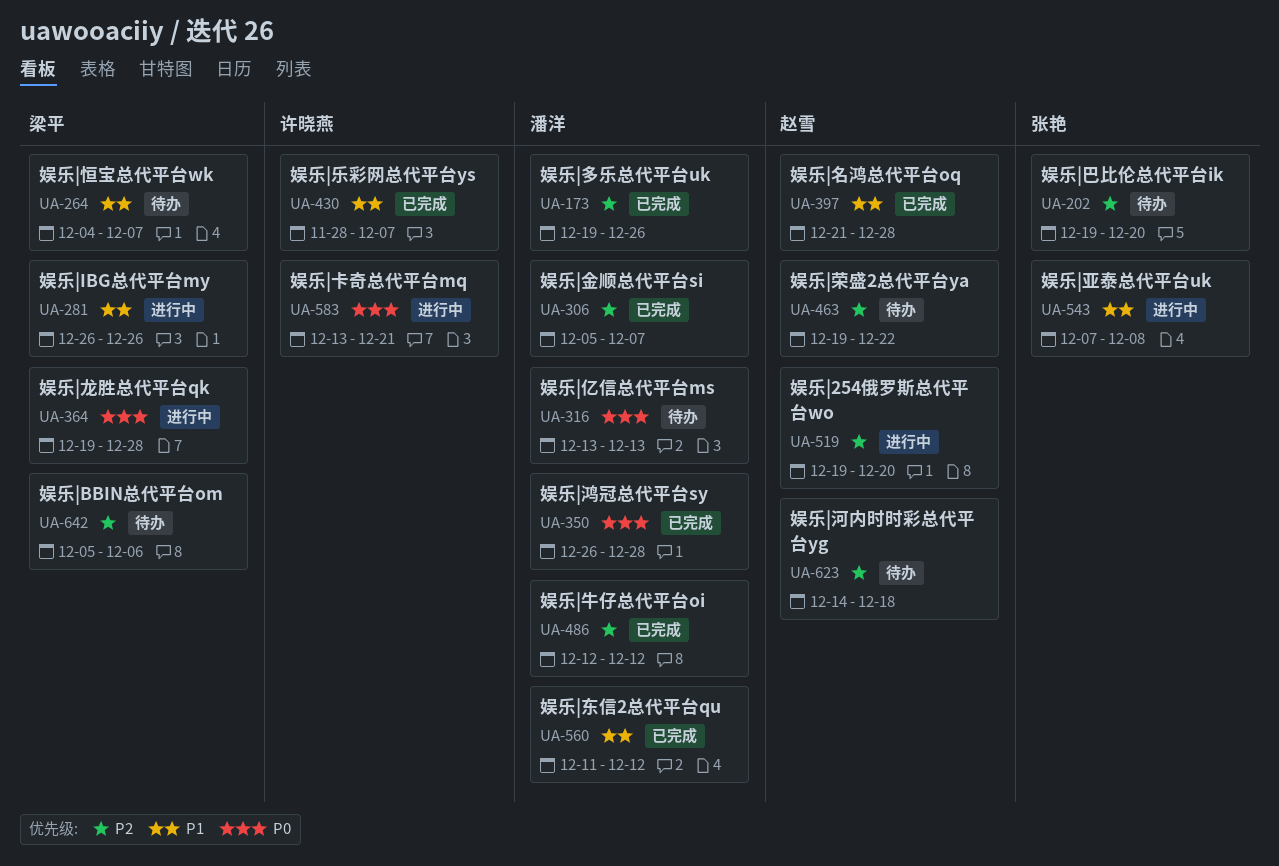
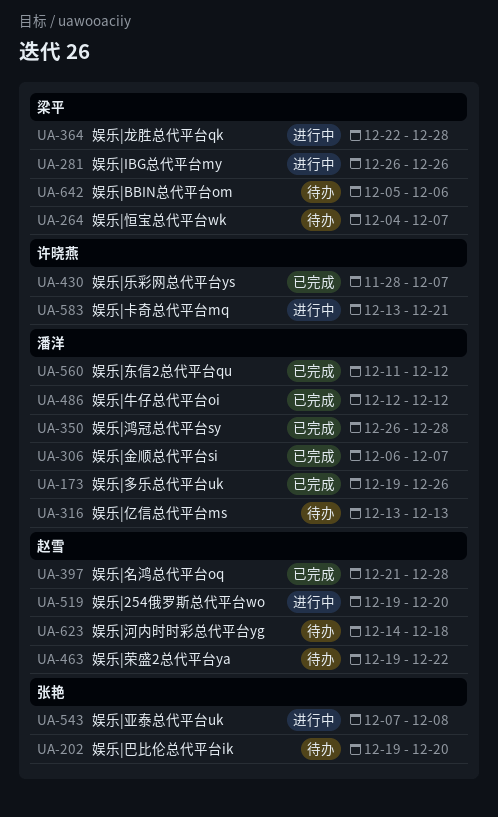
UA-306, start: Dec 5 -> Dec 6
UA-364, start: Dec 19 -> Dec 22

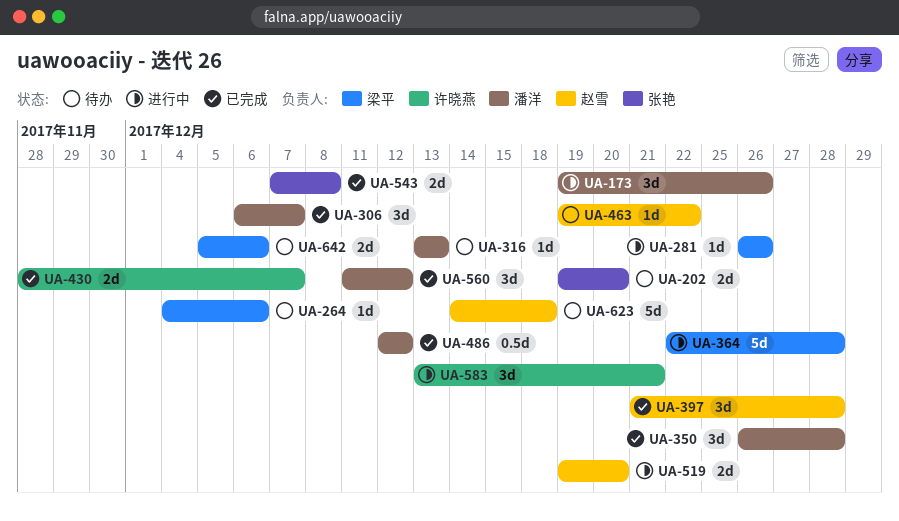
UA-173, status: 已完成 -> 进行中
UA-264, due: Dec 7 -> Dec 6
UA-543, status: 进行中 -> 已完成

